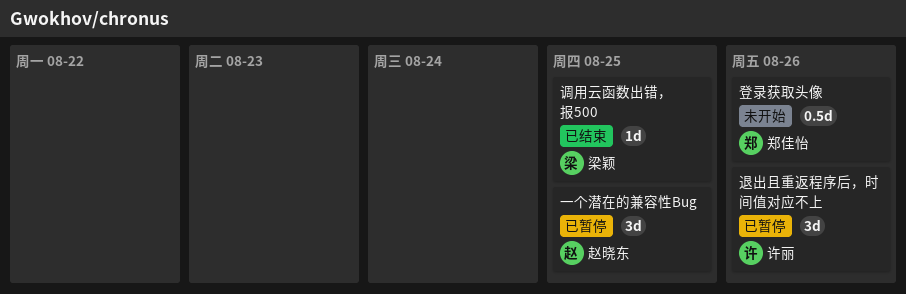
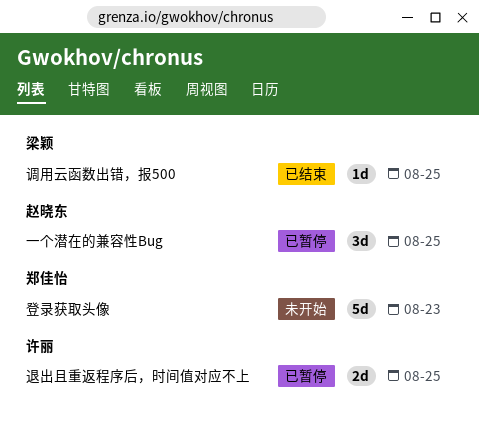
登录获取头像, estimate: 0.5d -> 5d
登录获取头像, due: Aug 26 -> Aug 23
退出且重返程序后，时间值对应不上, estimate: 3d -> 2d
退出且重返程序后，时间值对应不上, due: Aug 26 -> Aug 25

